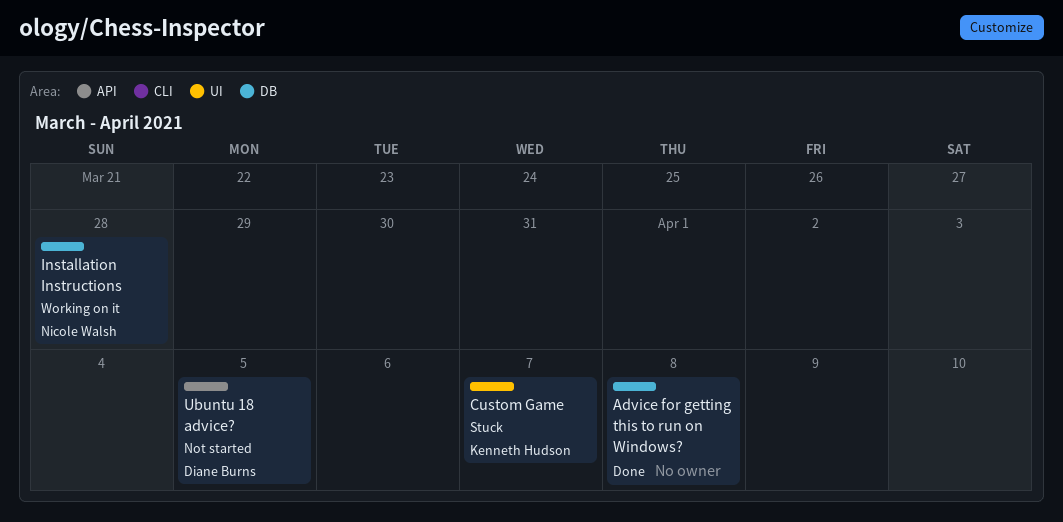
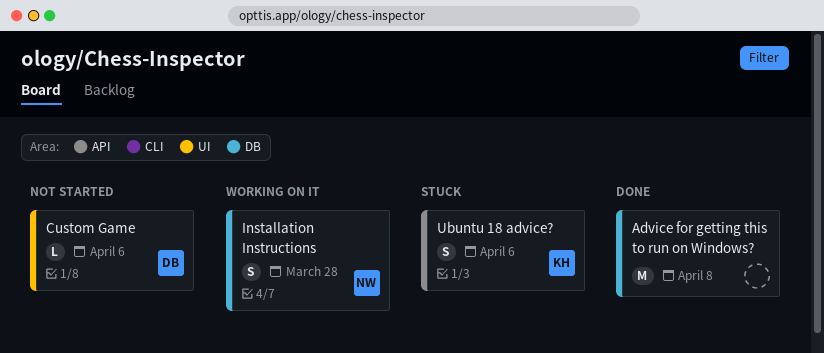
Custom Game, status: Stuck -> Not started
Custom Game, owner: Kenneth Hudson -> Diane Burns
Custom Game, due: Apr 7 -> Apr 6
Ubuntu 18 advice?, status: Not started -> Stuck
Ubuntu 18 advice?, owner: Diane Burns -> Kenneth Hudson
Ubuntu 18 advice?, due: Apr 5 -> Apr 6

